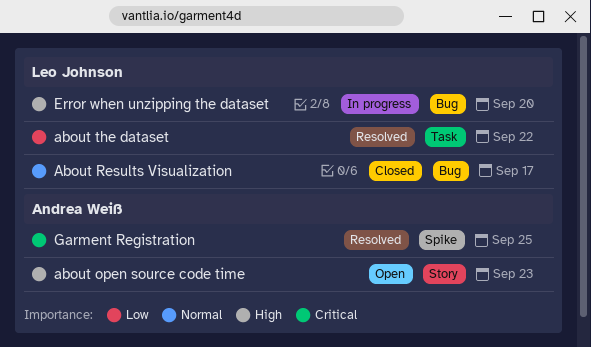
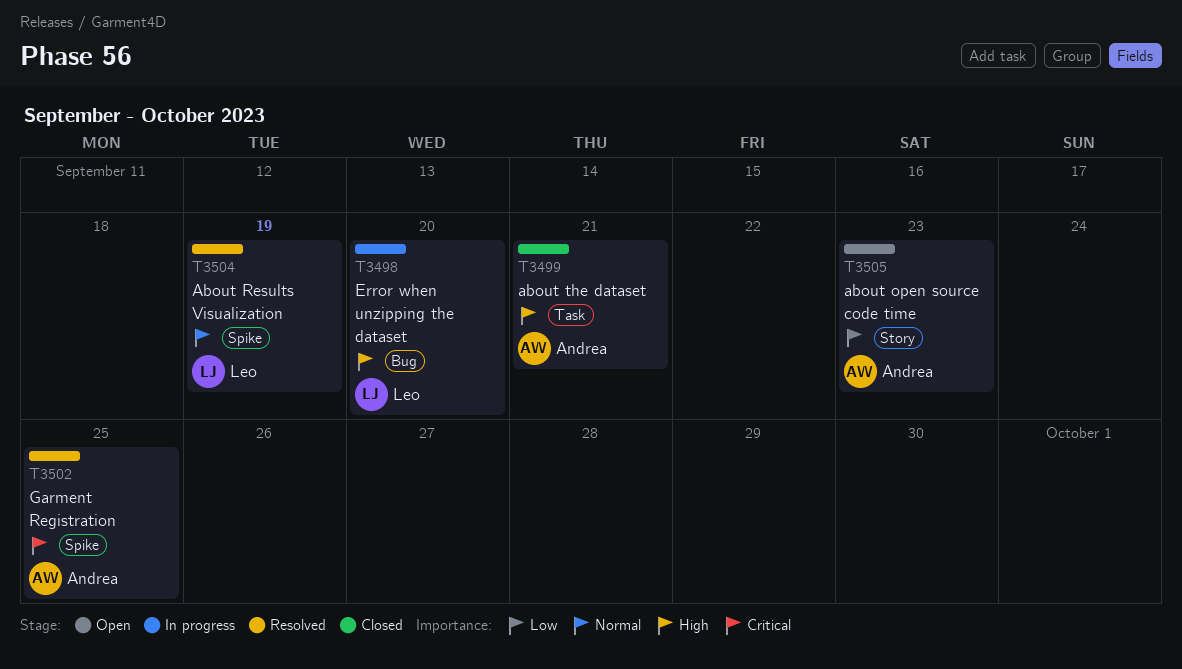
about open source code time, priority: High -> Low
About Results Visualization, status: Closed -> Resolved
About Results Visualization, label: Bug -> Spike
About Results Visualization, due: Sep 17 -> Sep 19
about the dataset, status: Resolved -> Closed
about the dataset, owner: Leo Johnson -> Andrea Weiß
about the dataset, priority: Low -> High
about the dataset, due: Sep 22 -> Sep 21

